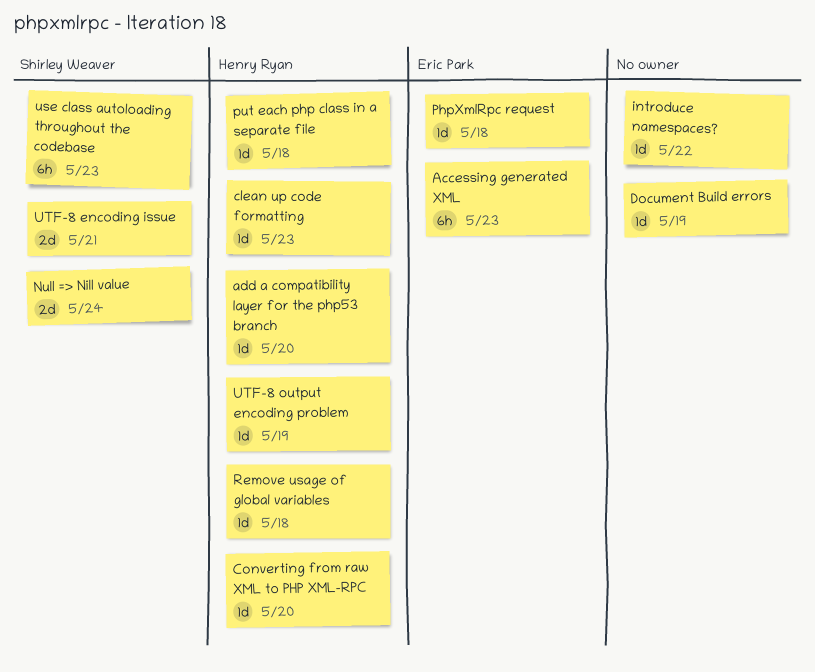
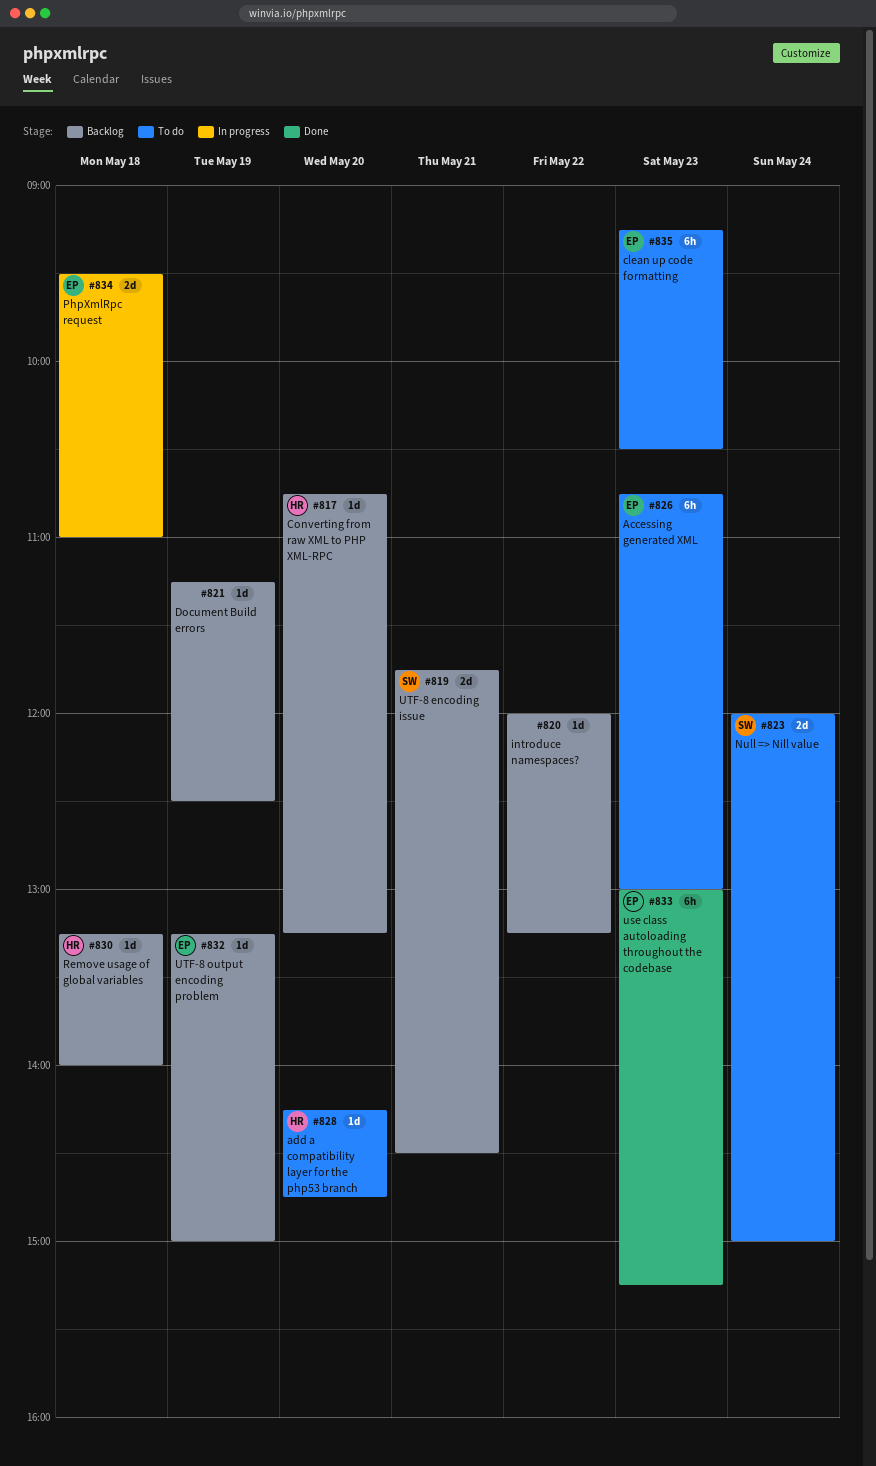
clean up code formatting, owner: Henry Ryan -> Eric Park
clean up code formatting, estimate: 1d -> 6h
PhpXmlRpc request, estimate: 1d -> 2d
put each php class in a separate file: present -> none
use class autoloading throughout the codebase, owner: Shirley Weaver -> Eric Park
UTF-8 output encoding problem, owner: Henry Ryan -> Eric Park

